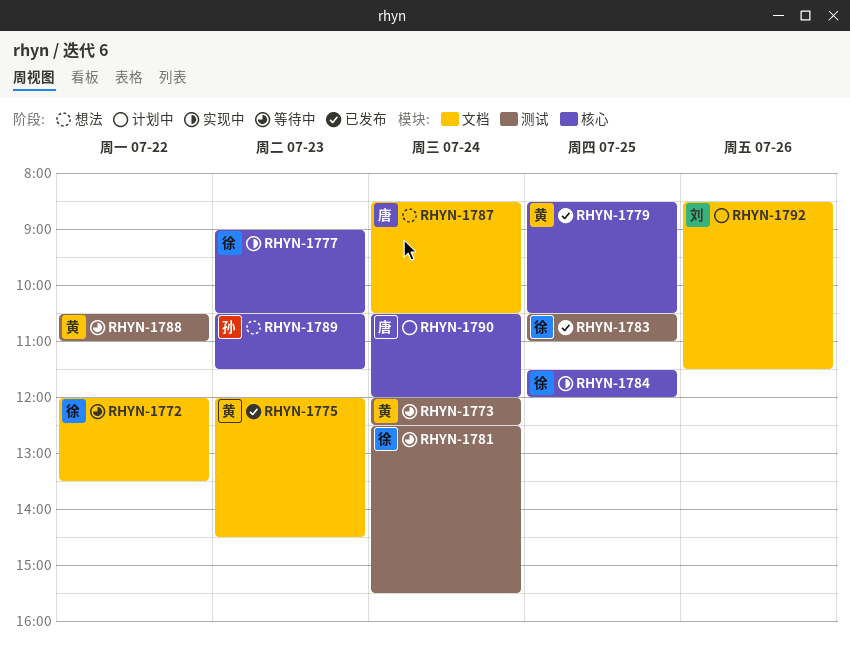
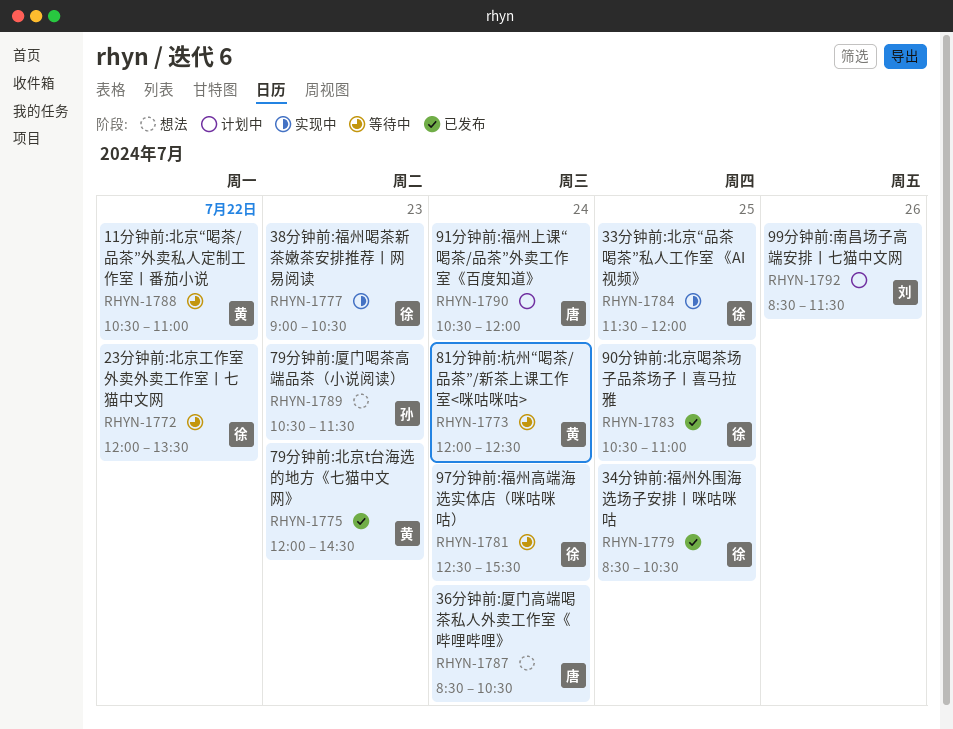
RHYN-1779, owner: 黄 -> 徐

